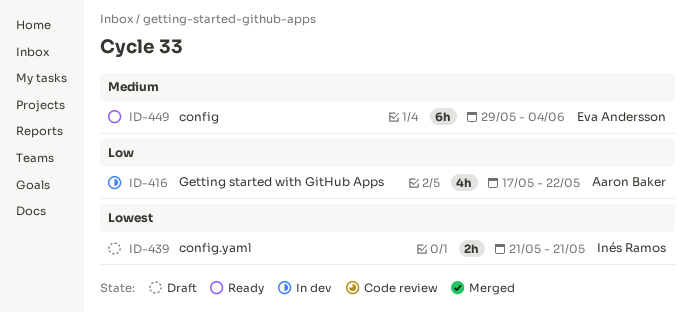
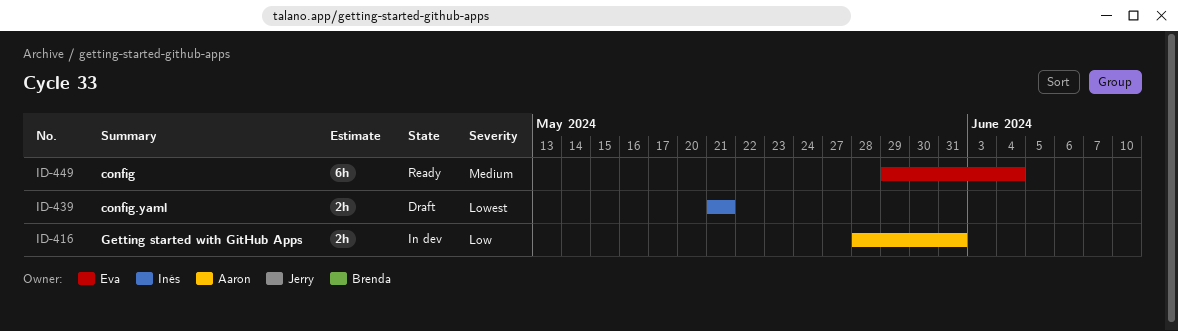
ID-416, estimate: 4h -> 2h
ID-416, start: May 17 -> May 28
ID-416, due: May 22 -> May 31

